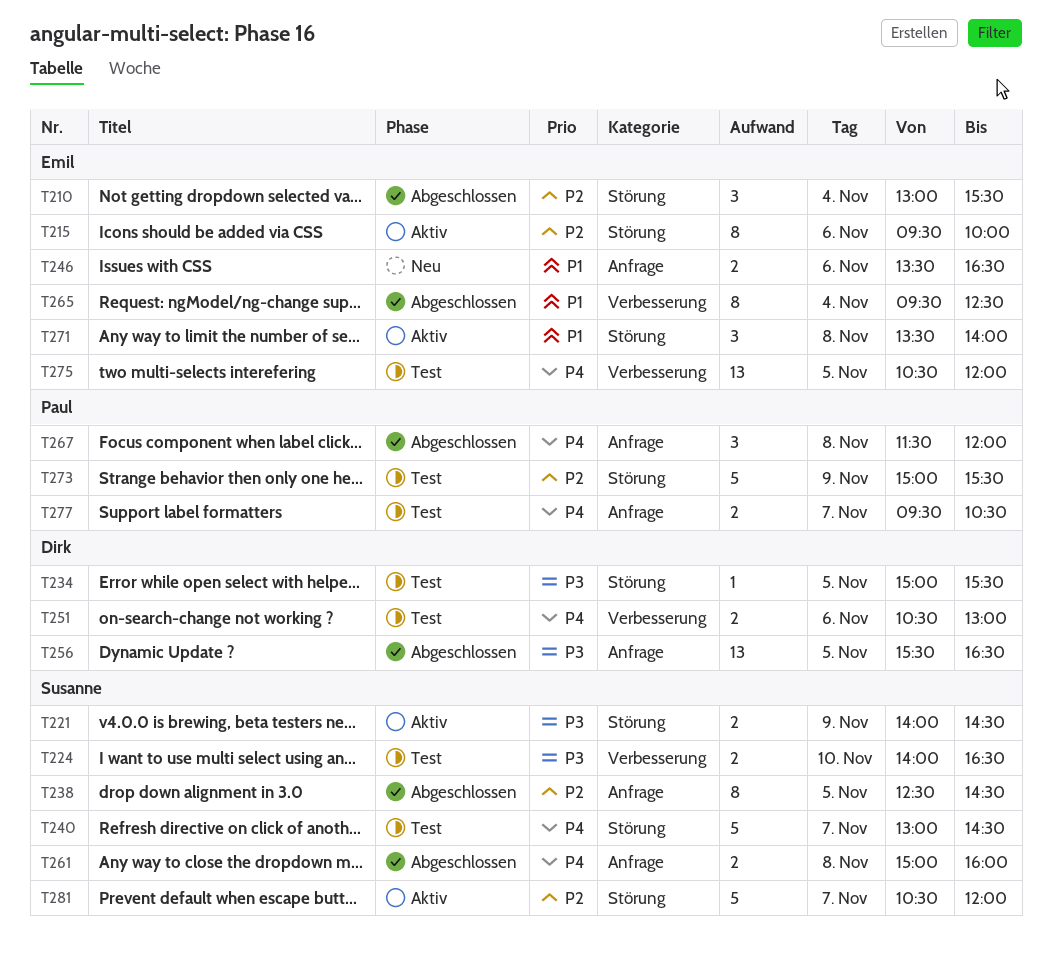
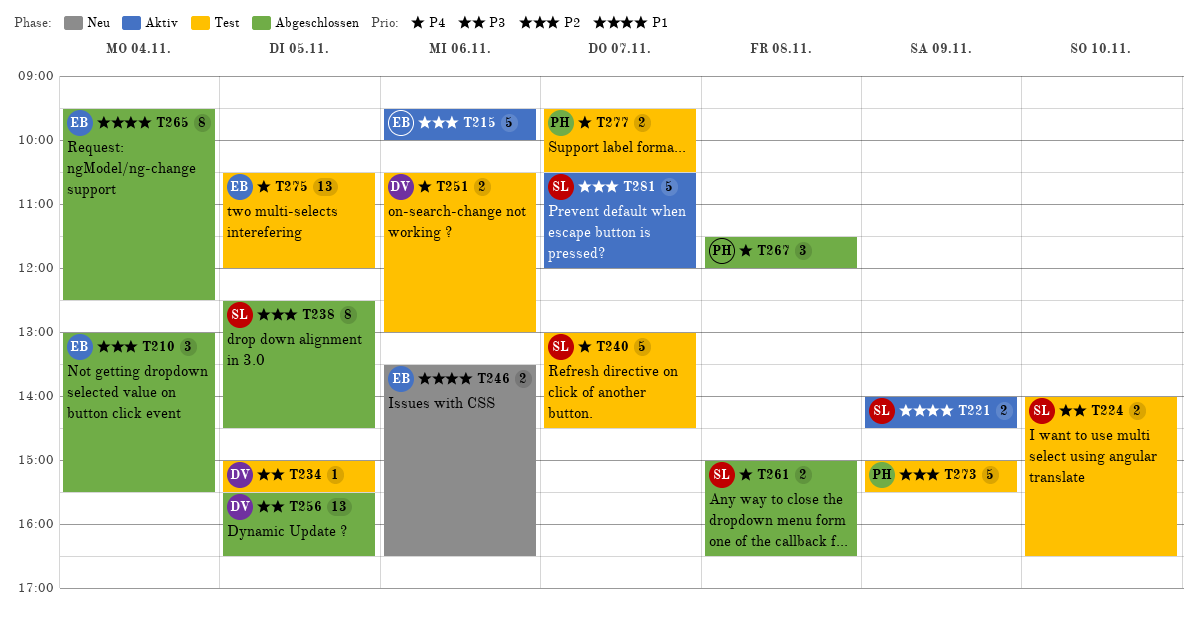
T215, estimate: 8 -> 5
T221, priority: P3 -> P1
T261, ends: 16:00 -> 16:30
T271: present -> none

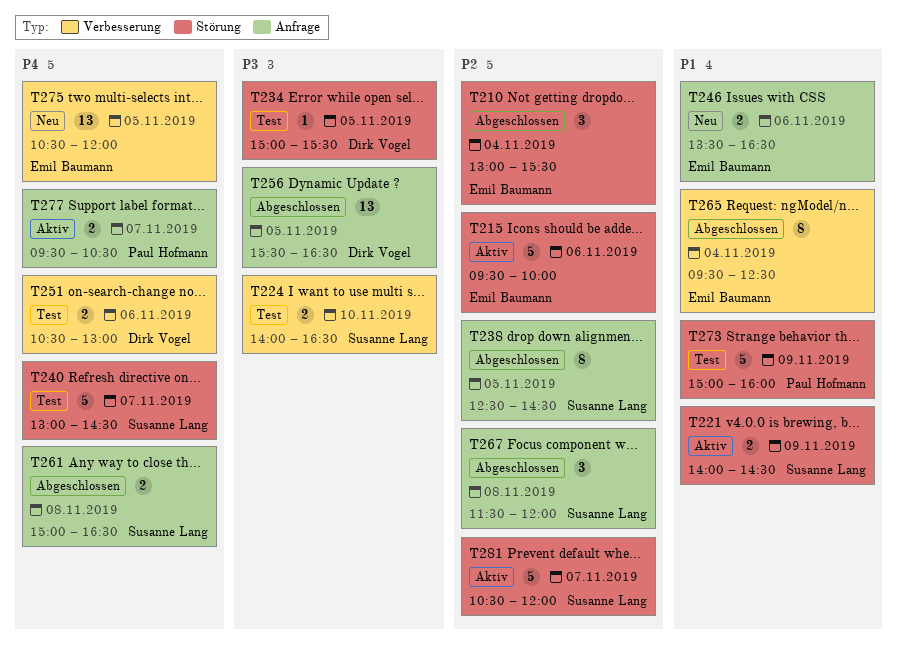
T267, owner: Paul Hofmann -> Susanne Lang
T267, priority: P4 -> P2
T273, priority: P2 -> P1
T273, ends: 15:30 -> 16:00
T275, status: Test -> Neu
T277, status: Test -> Aktiv

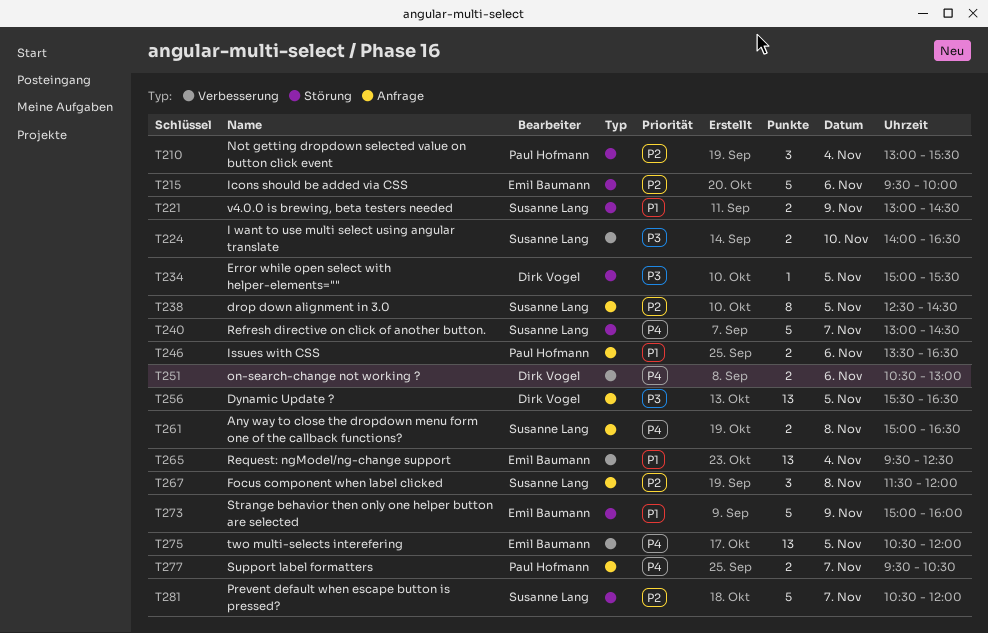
T210, owner: Emil Baumann -> Paul Hofmann
T221, begins: 14:00 -> 13:00
T246, owner: Emil Baumann -> Paul Hofmann
T265, estimate: 8 -> 13
T273, owner: Paul Hofmann -> Emil Baumann

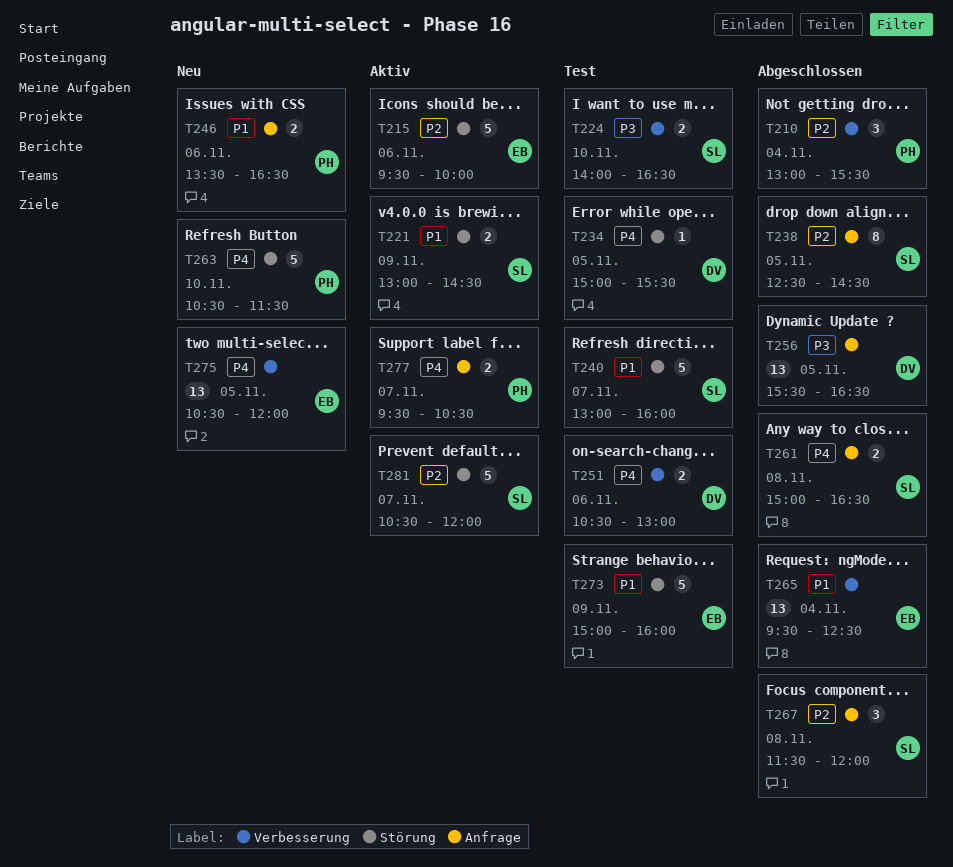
T210, label: Störung -> Verbesserung
T234, priority: P3 -> P4
T240, priority: P4 -> P1
T240, ends: 14:30 -> 16:00
T263: none -> present

